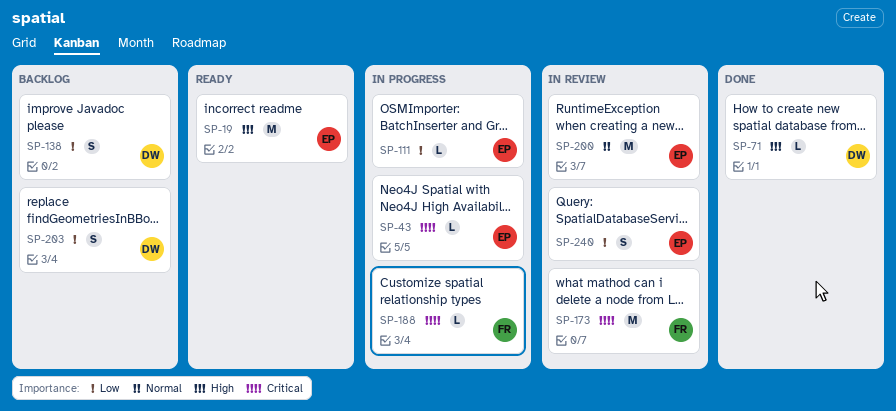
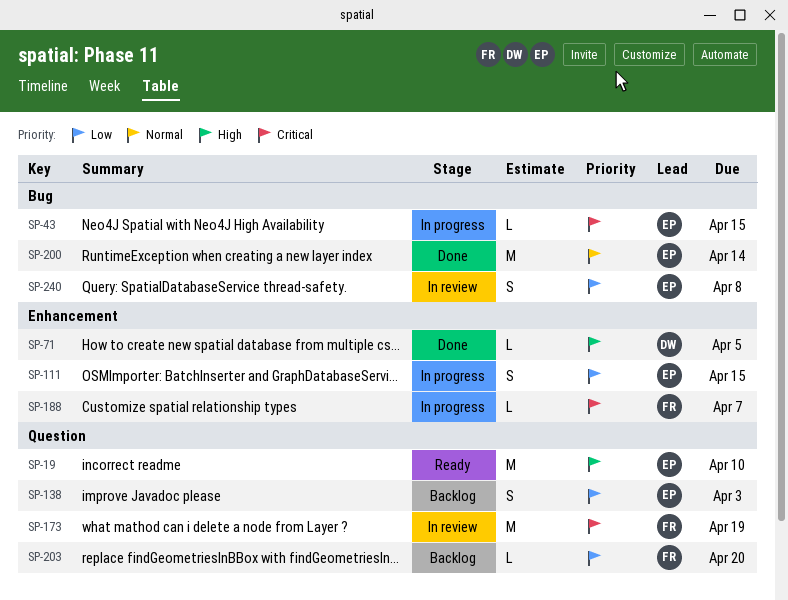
SP-111, estimate: L -> S
SP-138, owner: DW -> EP
SP-200, status: In review -> Done
SP-203, owner: DW -> FR
SP-203, estimate: S -> L

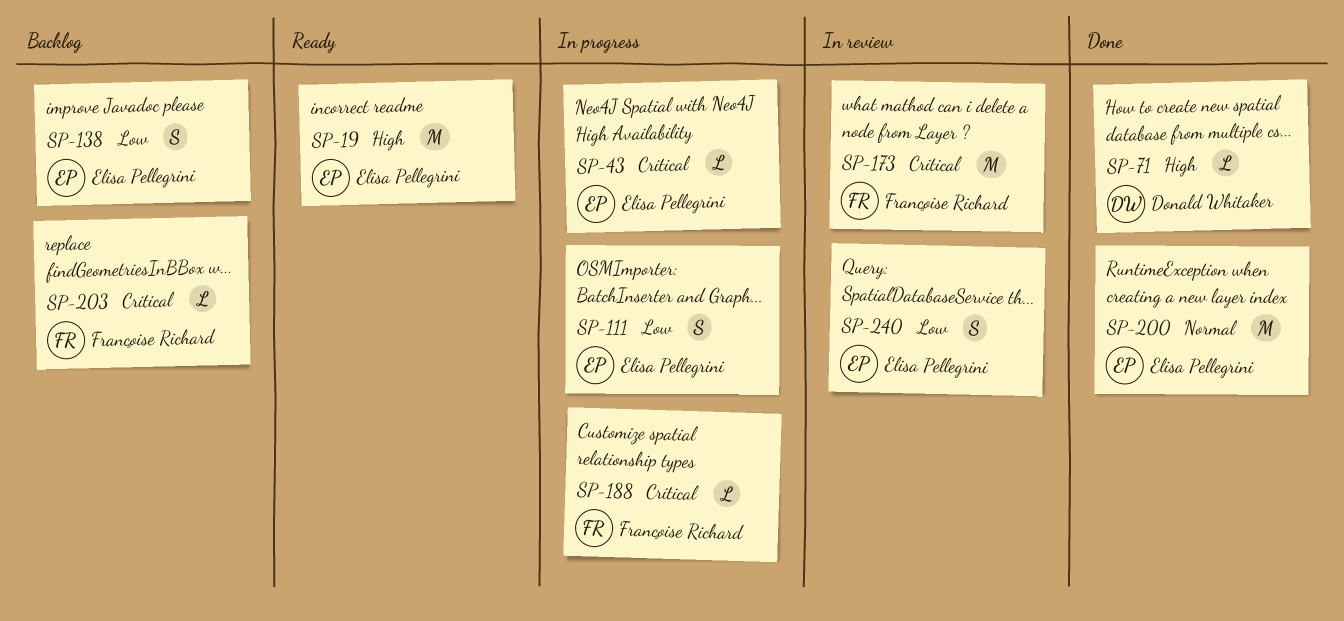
SP-203, priority: Low -> Critical

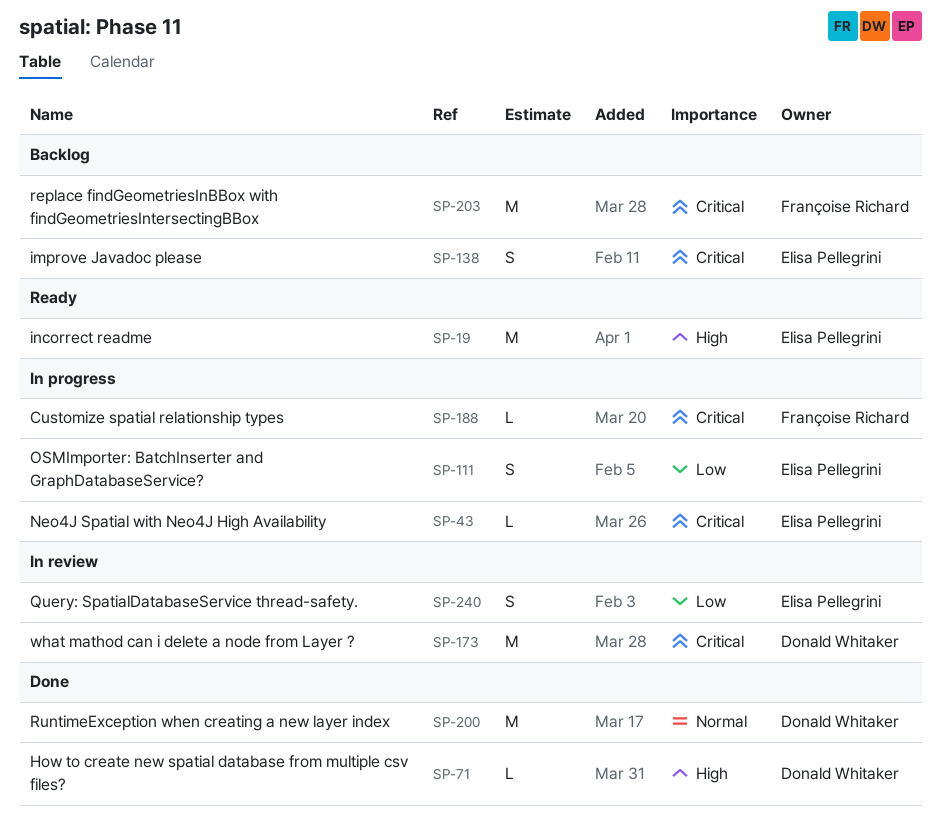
SP-138, priority: Low -> Critical
SP-173, owner: Françoise Richard -> Donald Whitaker
SP-200, owner: Elisa Pellegrini -> Donald Whitaker
SP-203, estimate: L -> M

